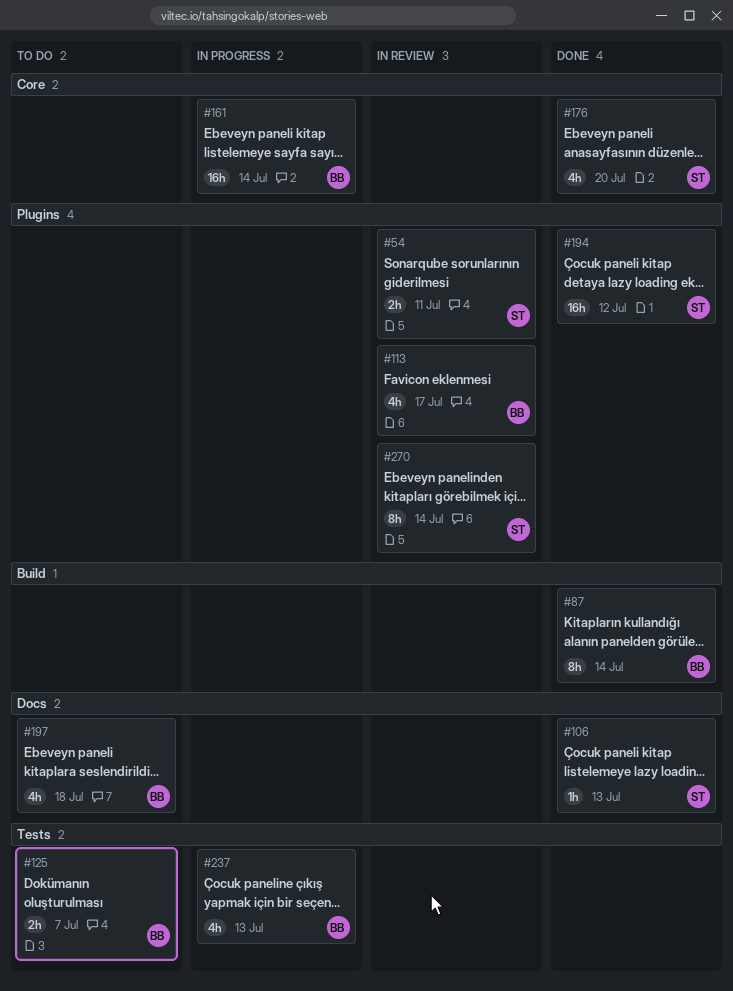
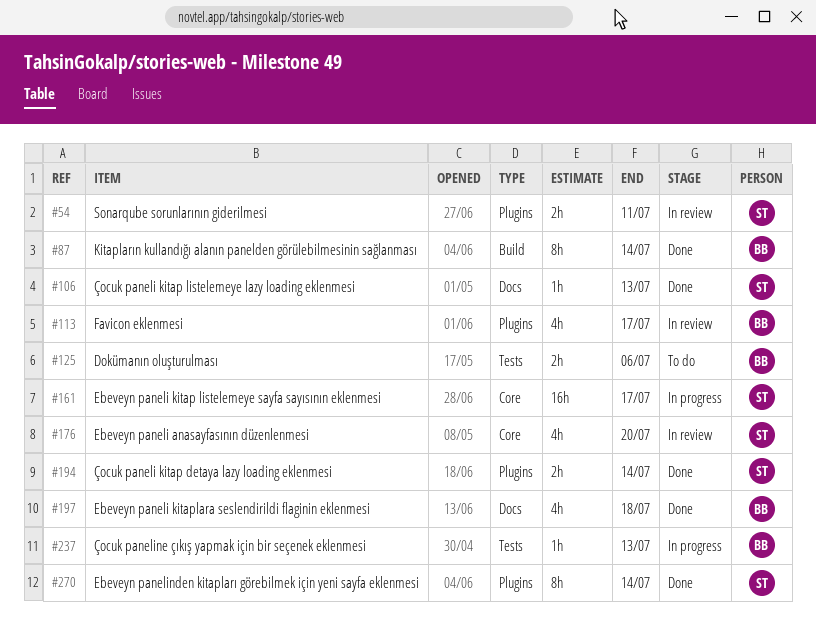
#125, due: Jul 7 -> Jul 6
#161, owner: BB -> ST
#161, due: Jul 14 -> Jul 17
#176, status: Done -> In review
#194, estimate: 16h -> 2h
#194, due: Jul 12 -> Jul 14
#197, status: To do -> Done
#237, estimate: 4h -> 1h
#270, status: In review -> Done

